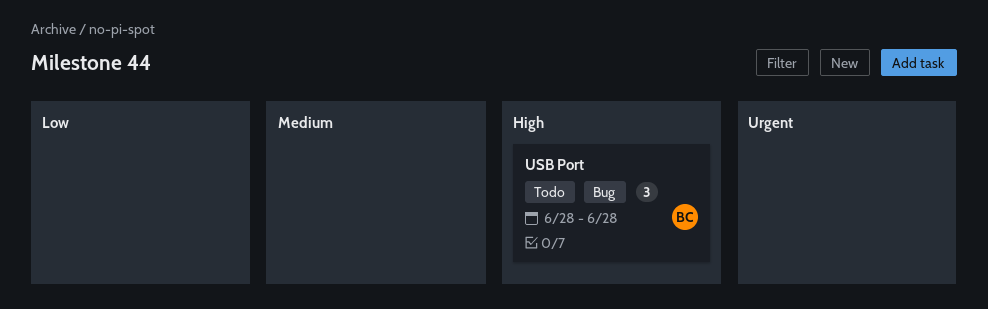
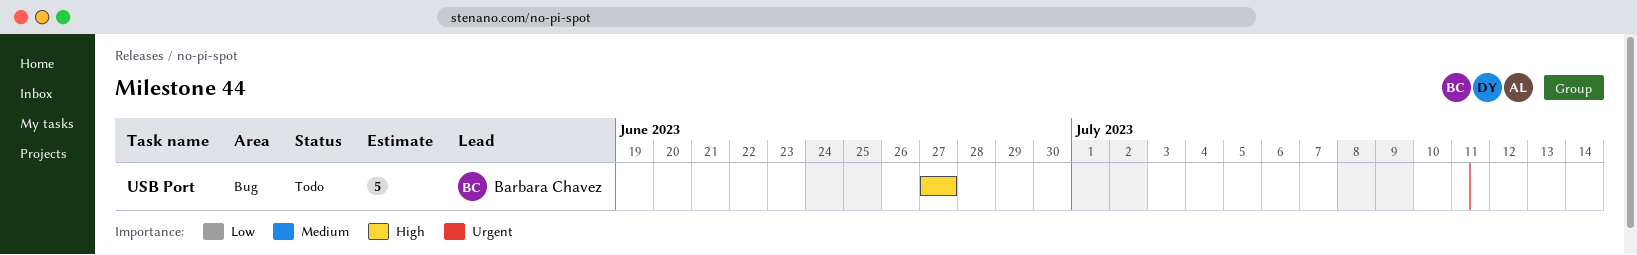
USB Port, estimate: 3 -> 5
USB Port, start: Jun 28 -> Jun 27
USB Port, due: Jun 28 -> Jun 27

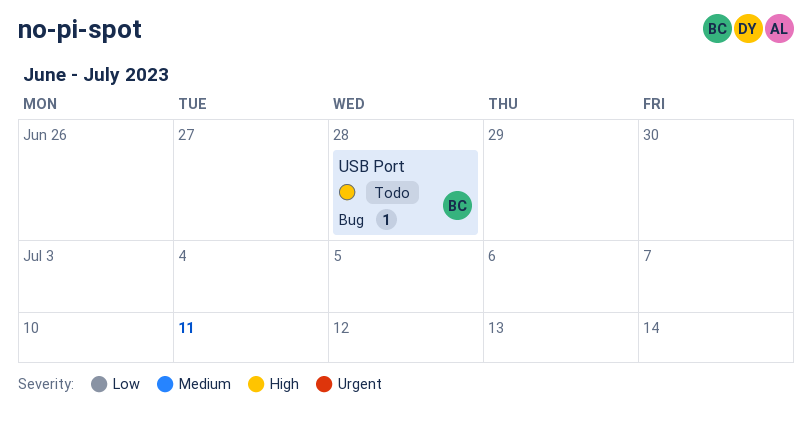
USB Port, estimate: 5 -> 1
USB Port, due: Jun 27 -> Jun 28

